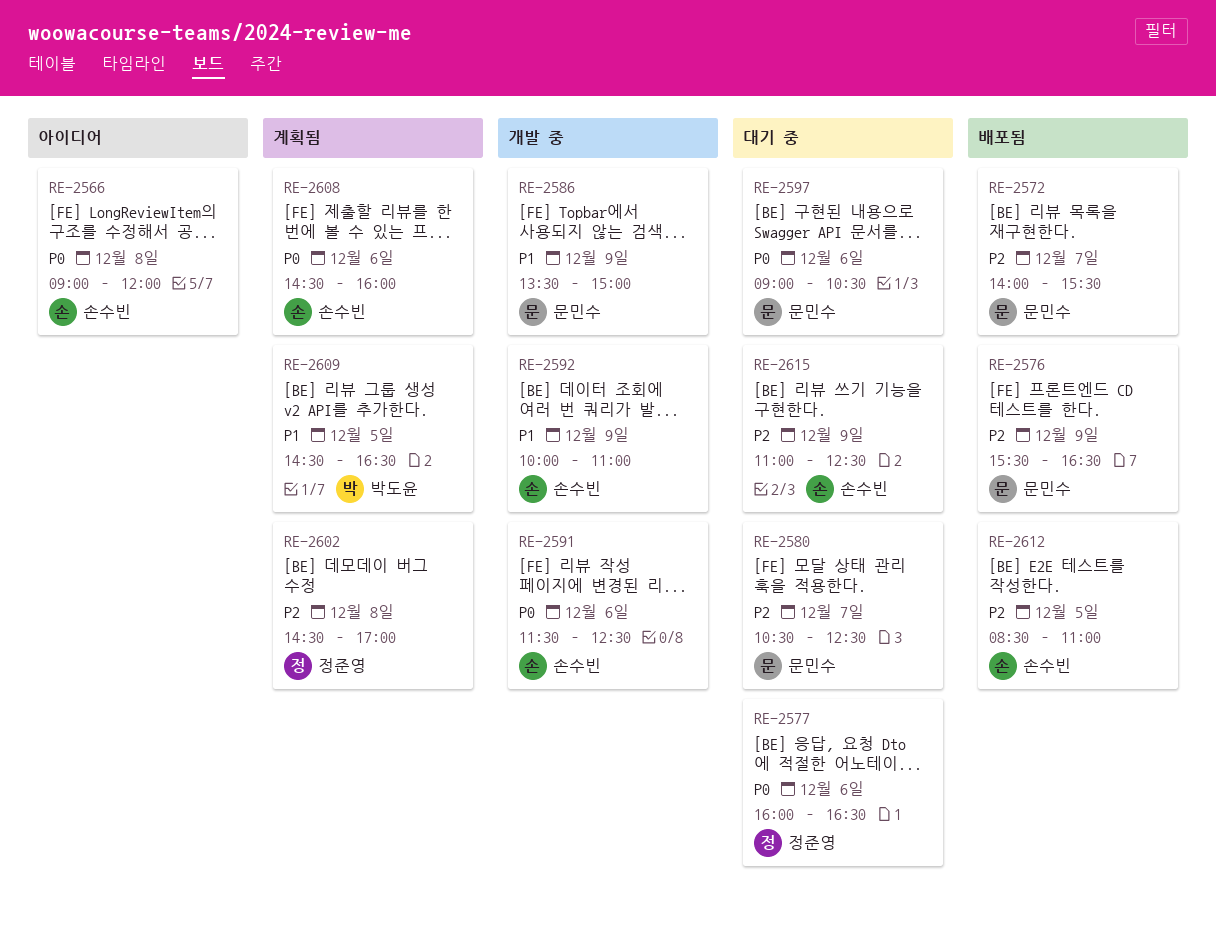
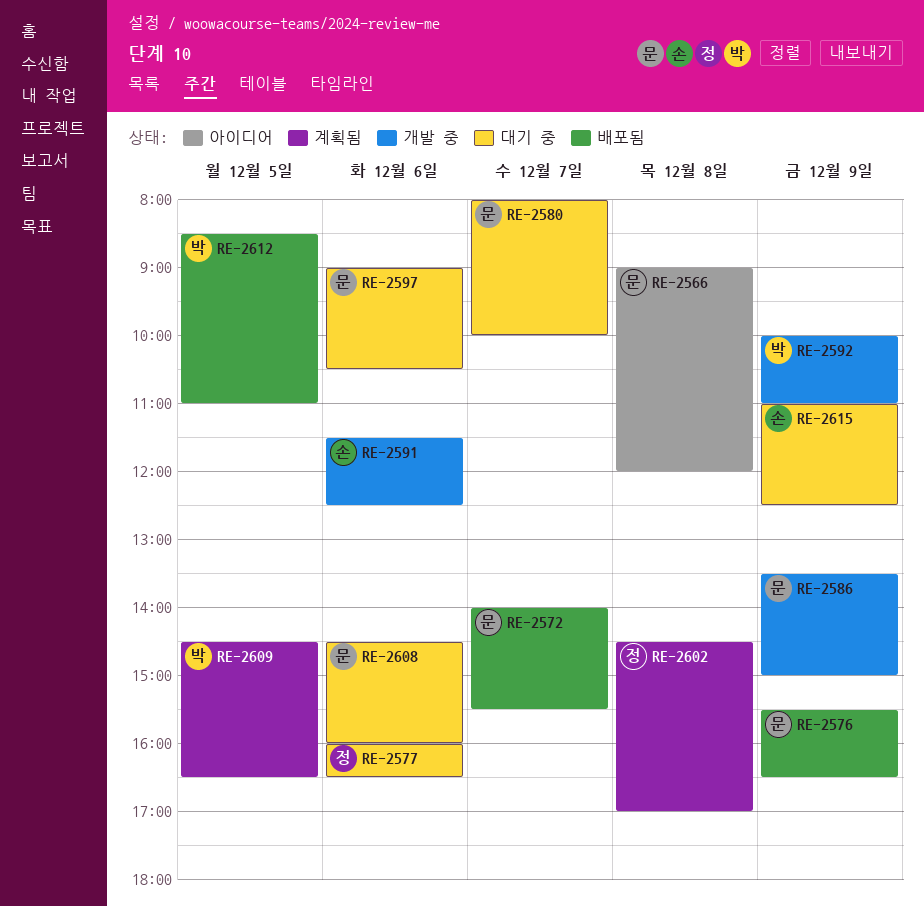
RE-2566, owner: 손수빈 -> 문민수
RE-2580, begins: 10:30 -> 08:00
RE-2580, ends: 12:30 -> 10:00
RE-2592, owner: 손수빈 -> 박도윤
RE-2608, status: 계획됨 -> 대기 중
RE-2608, owner: 손수빈 -> 문민수
RE-2612, owner: 손수빈 -> 박도윤

